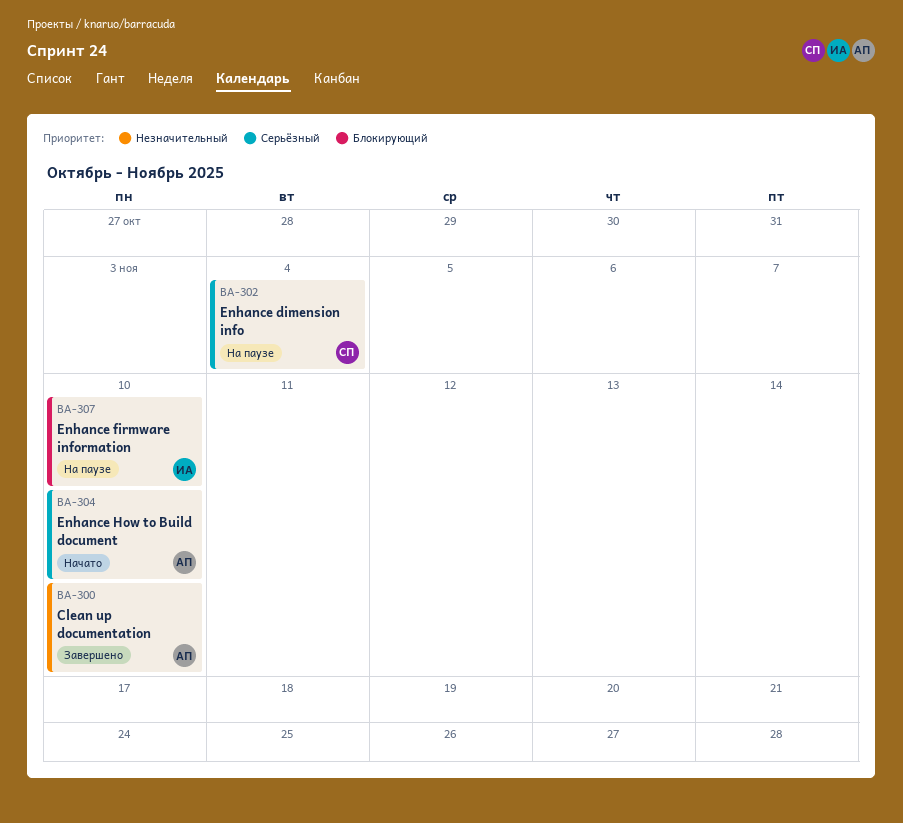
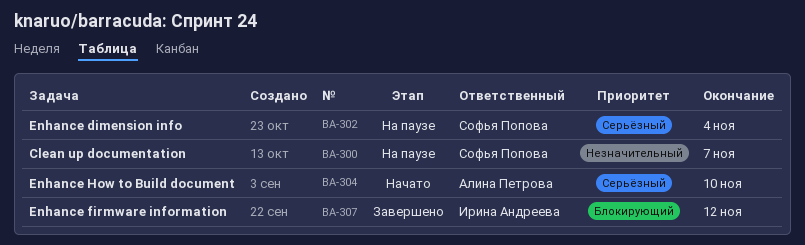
BA-300, status: Завершено -> На паузе
BA-300, owner: Алина Петрова -> Софья Попова
BA-300, due: Nov 10 -> Nov 7
BA-307, status: На паузе -> Завершено
BA-307, due: Nov 10 -> Nov 12

